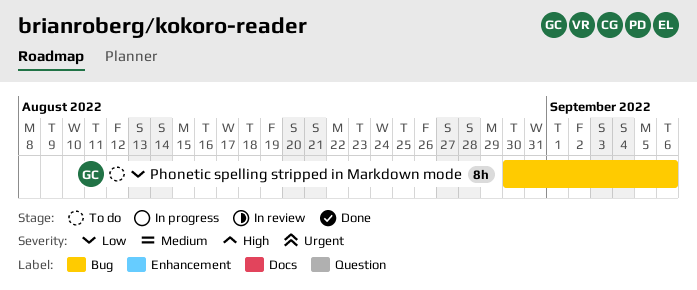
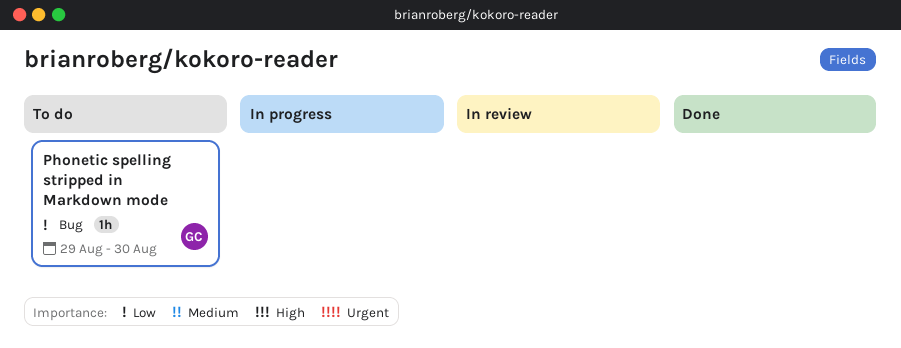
Phonetic spelling stripped in Markdown mode, estimate: 8h -> 1h
Phonetic spelling stripped in Markdown mode, start: Aug 30 -> Aug 29
Phonetic spelling stripped in Markdown mode, due: Sep 6 -> Aug 30

